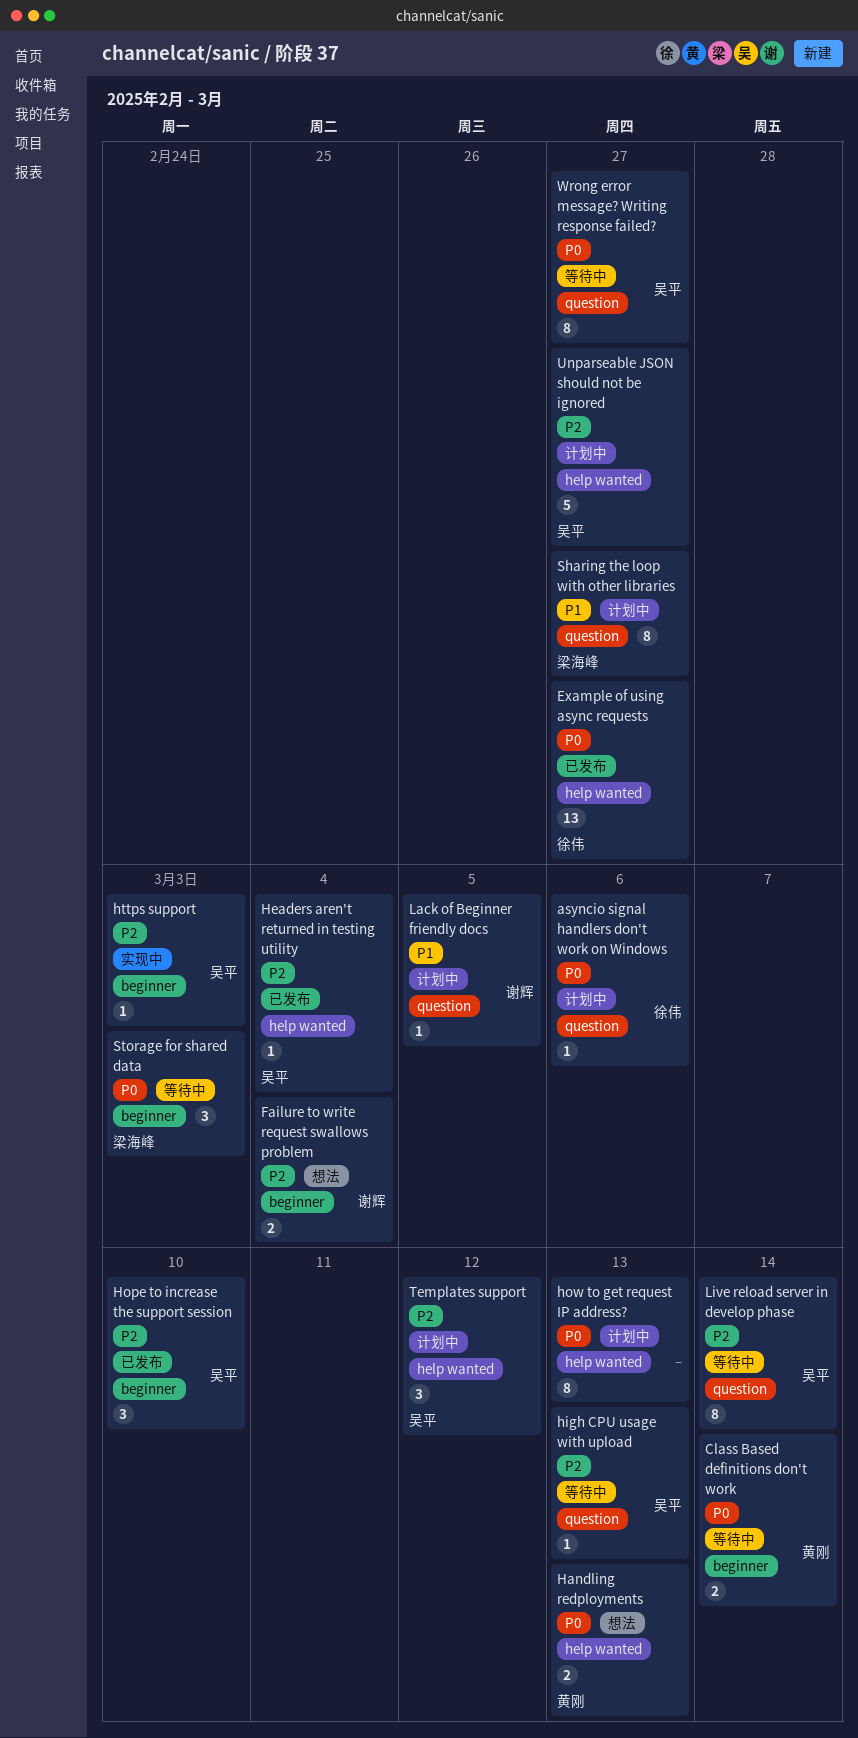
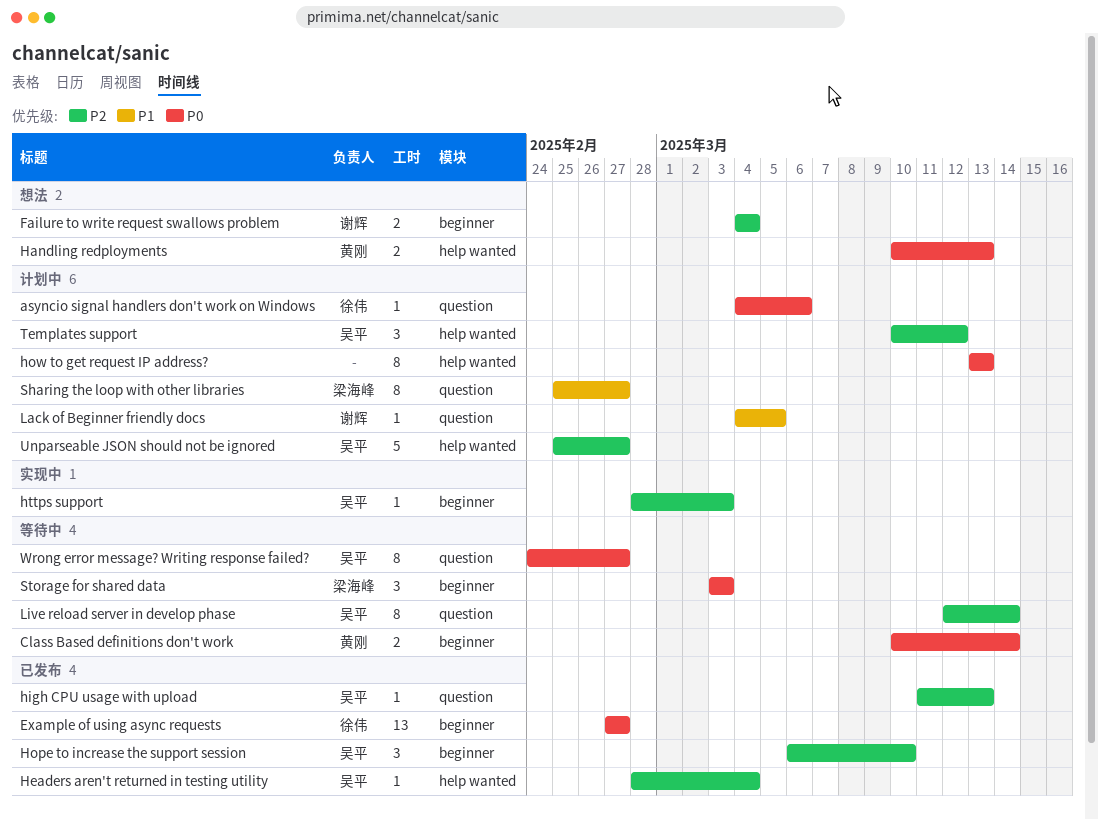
Example of using async requests, label: help wanted -> beginner
high CPU usage with upload, status: 等待中 -> 已发布

